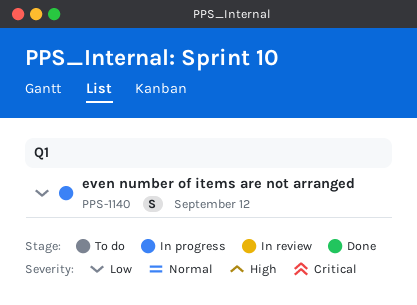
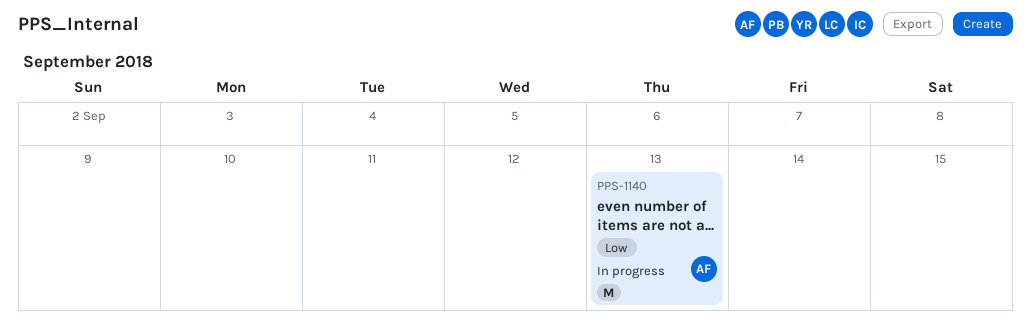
PPS-1140, estimate: S -> M
PPS-1140, due: Sep 12 -> Sep 13

